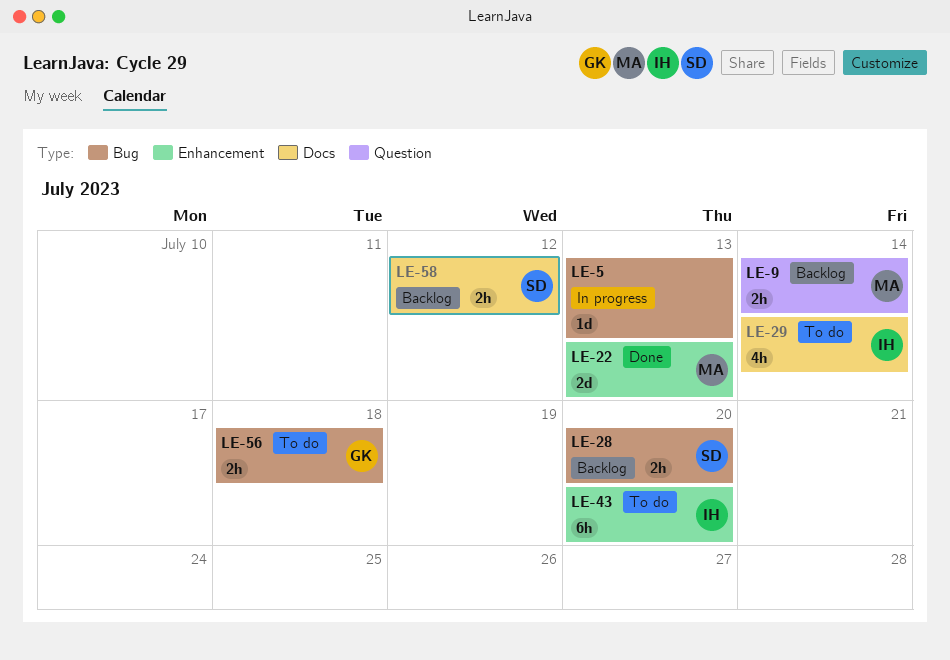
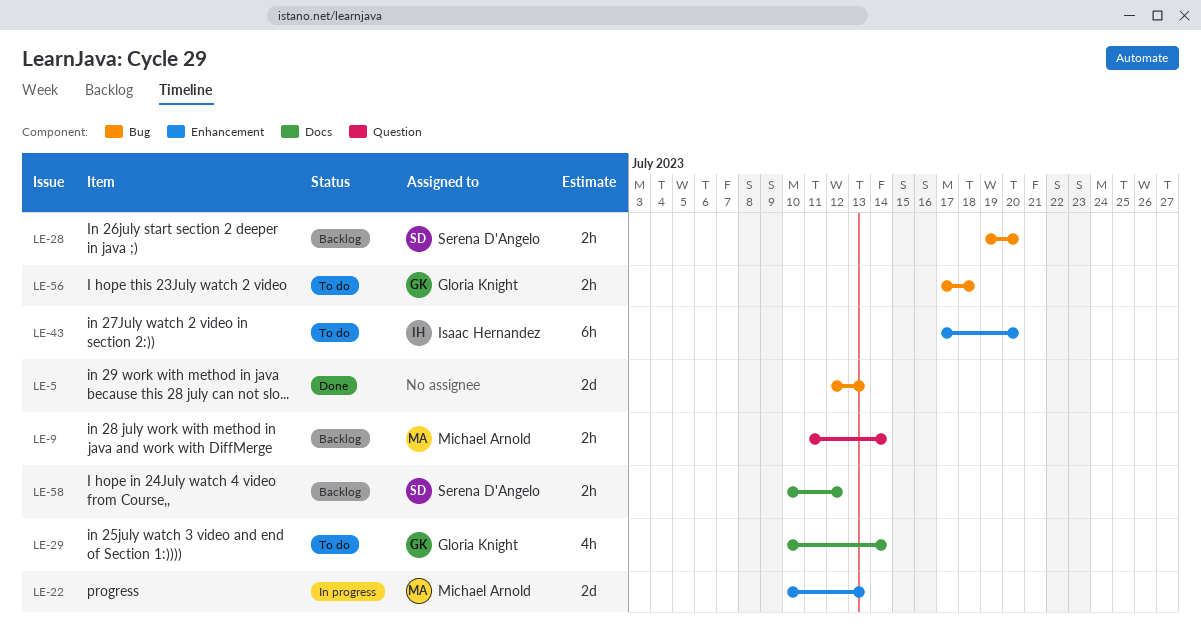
LE-5, status: In progress -> Done
LE-5, estimate: 1d -> 2d
LE-22, status: Done -> In progress
LE-29, owner: Isaac Hernandez -> Gloria Knight

